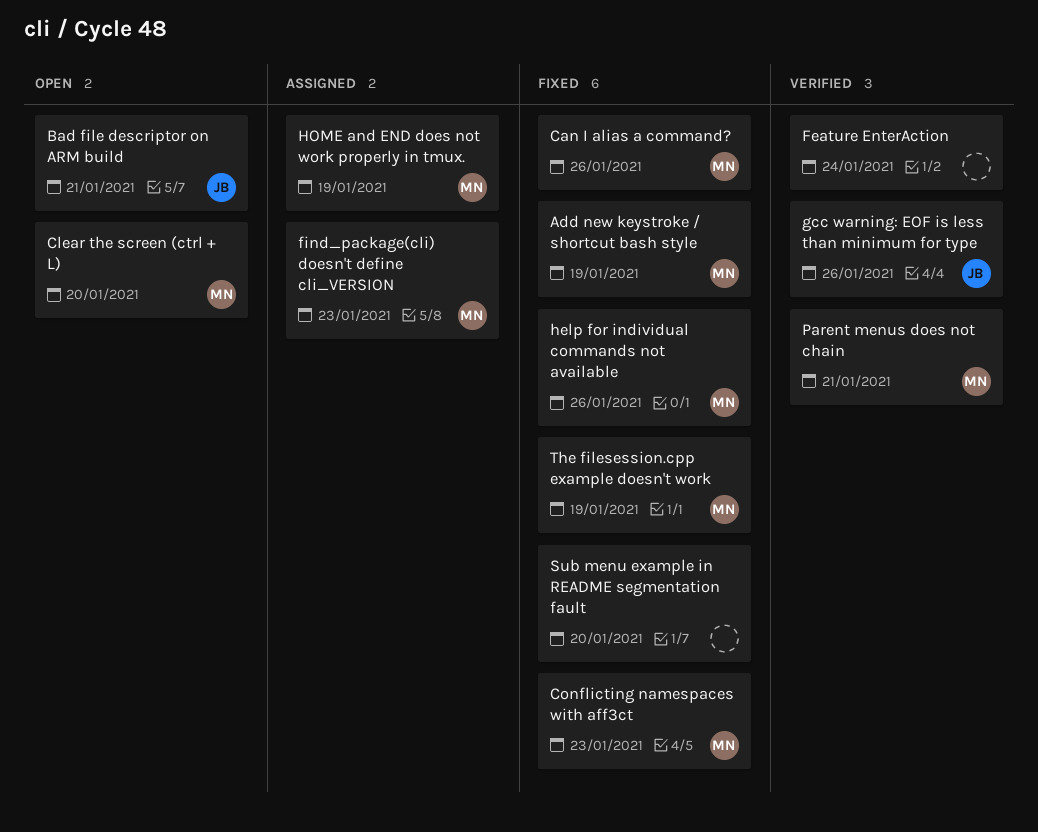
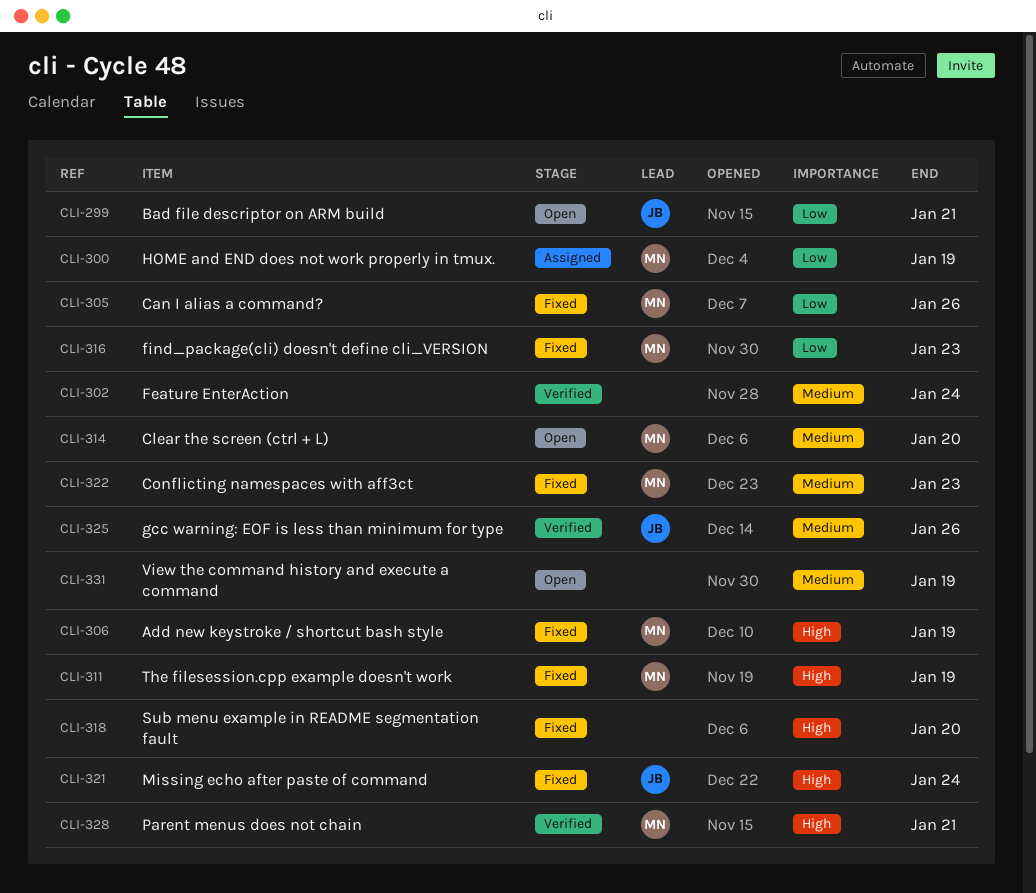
find_package(cli) doesn't define cli_VERSION, status: Assigned -> Fixed
help for individual commands not available: present -> none
Missing echo after paste of command: none -> present
View the command history and execute a command: none -> present

